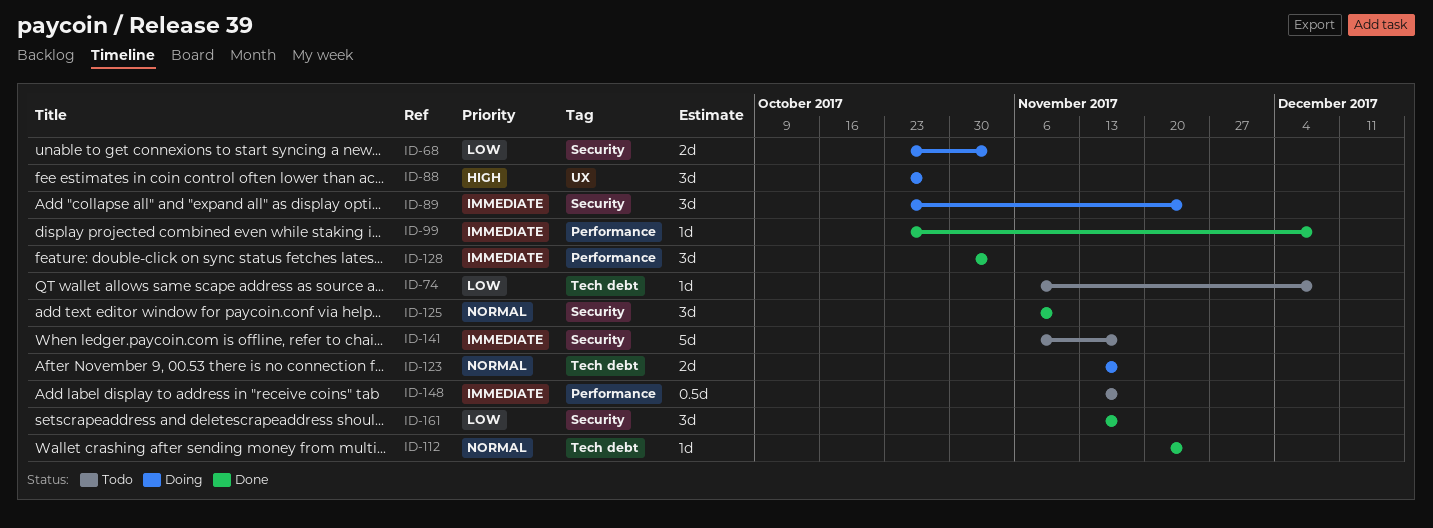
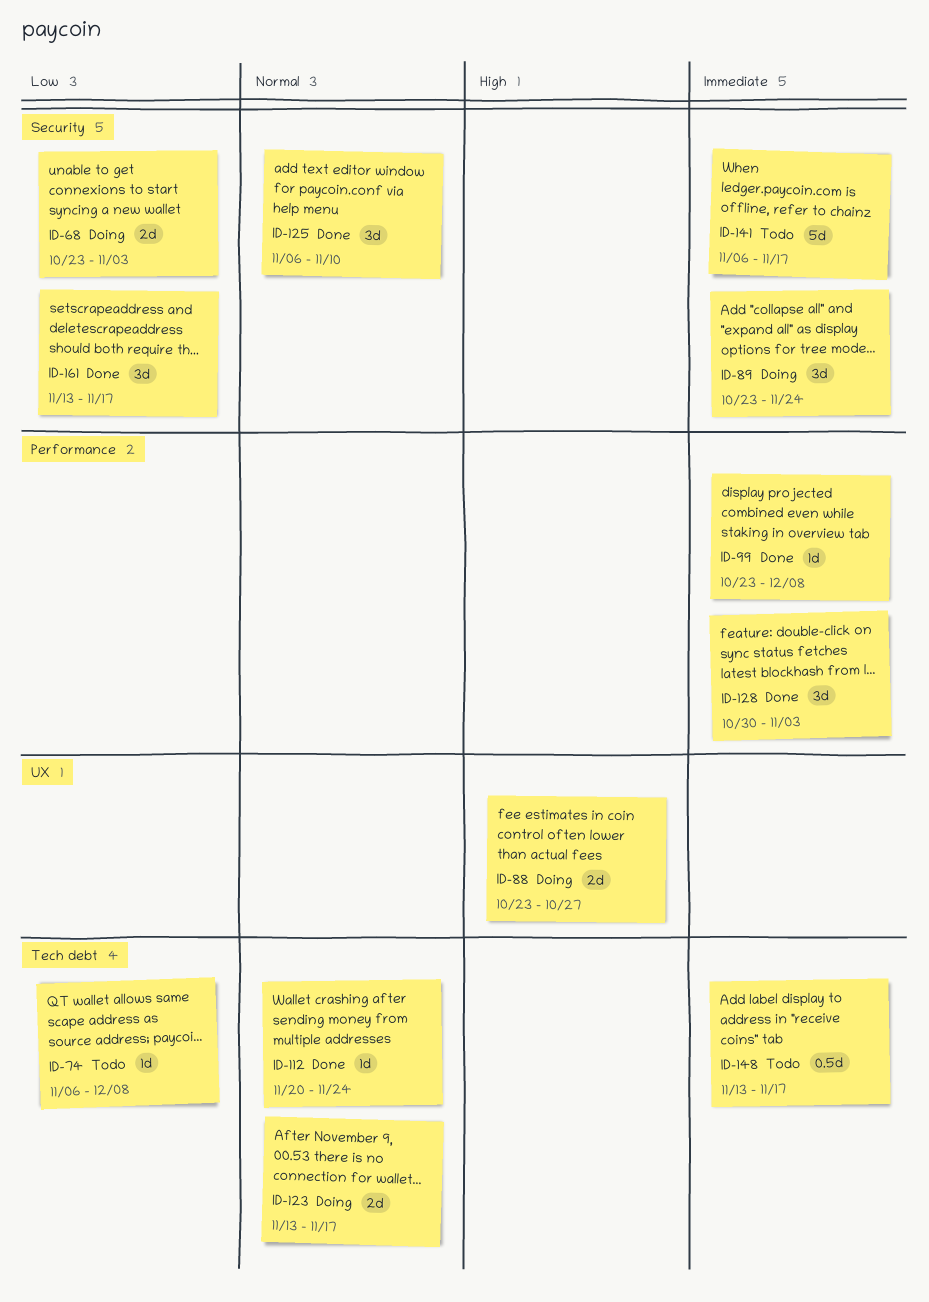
ID-88, estimate: 3d -> 2d
ID-148, label: Performance -> Tech debt

